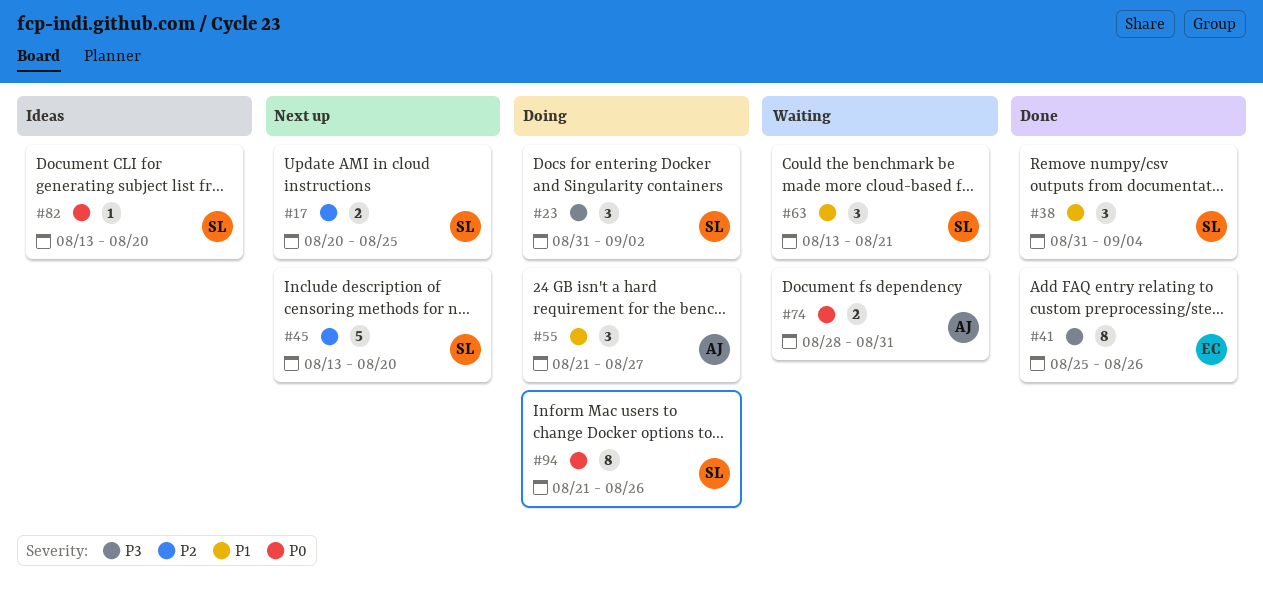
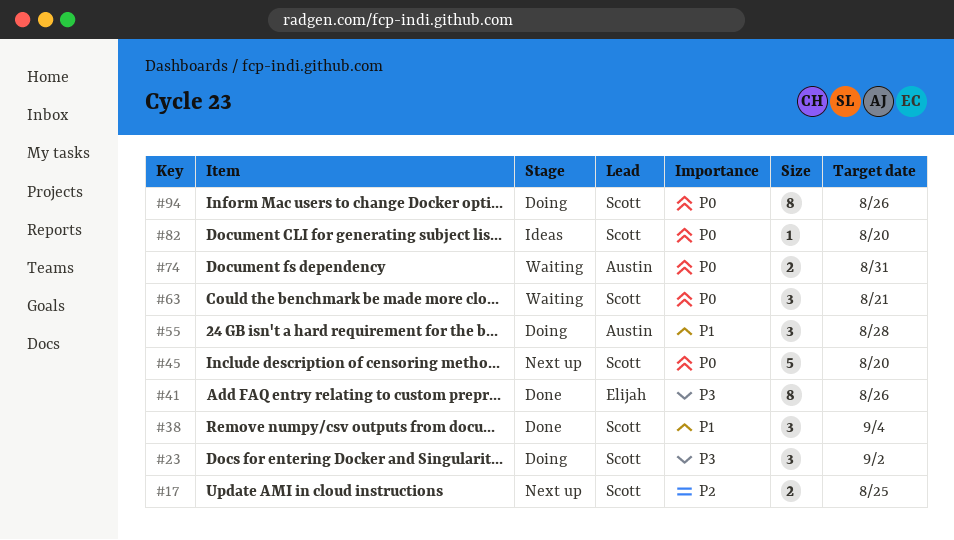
#45, priority: P2 -> P0
#55, due: Aug 27 -> Aug 28
#63, priority: P1 -> P0

